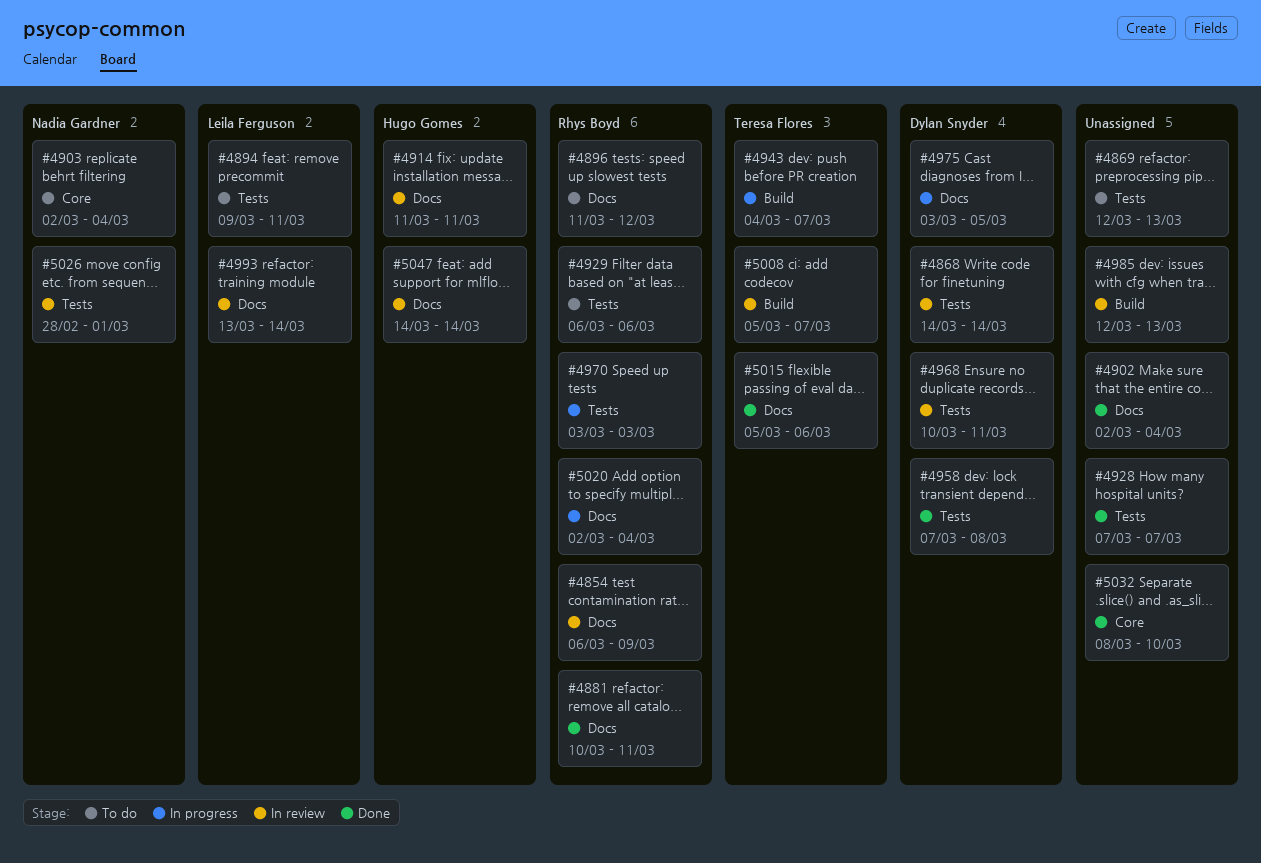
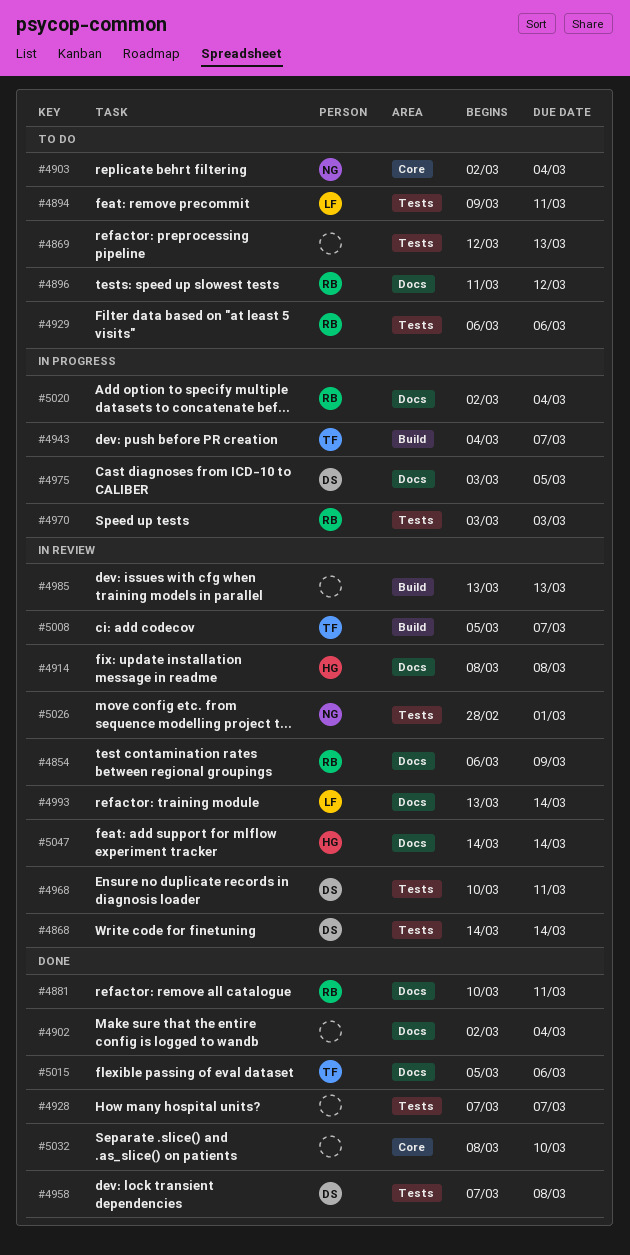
#4914, start: Mar 11 -> Mar 8
#4914, due: Mar 11 -> Mar 8
#4985, start: Mar 12 -> Mar 13

